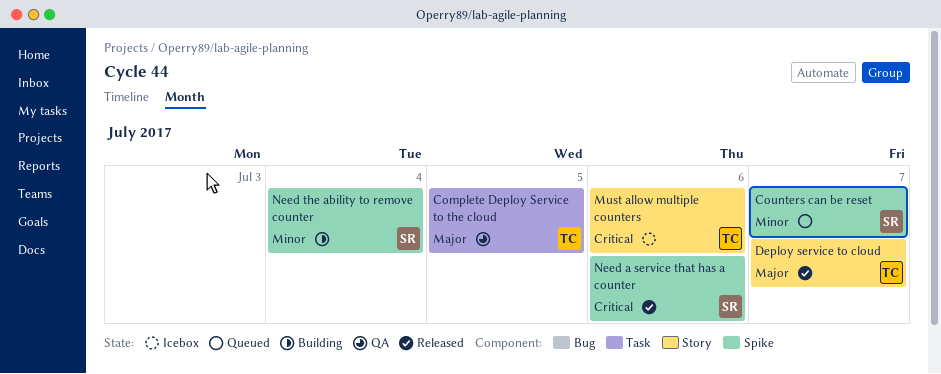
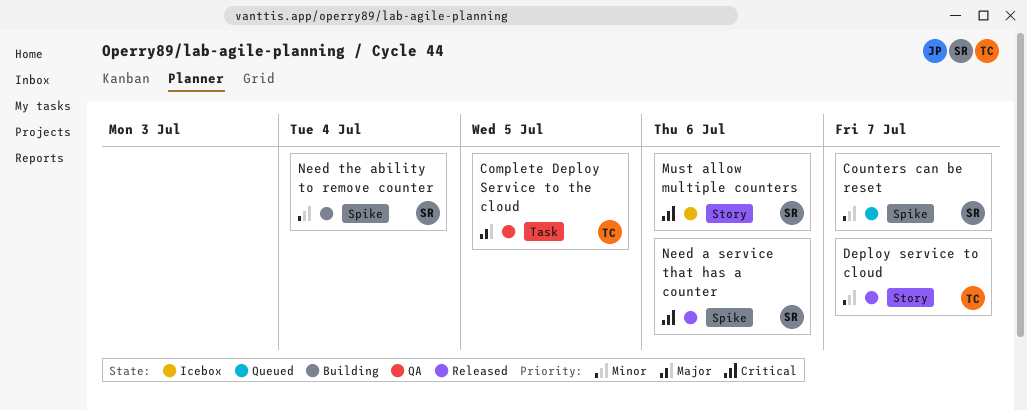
Deploy service to cloud, priority: Major -> Minor
Must allow multiple counters, owner: TC -> SR

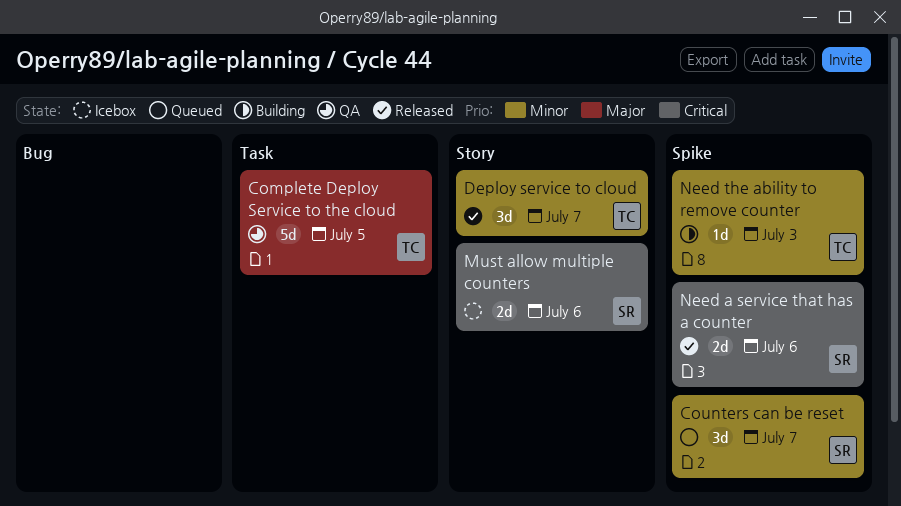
Need the ability to remove counter, owner: SR -> TC
Need the ability to remove counter, due: Jul 4 -> Jul 3

